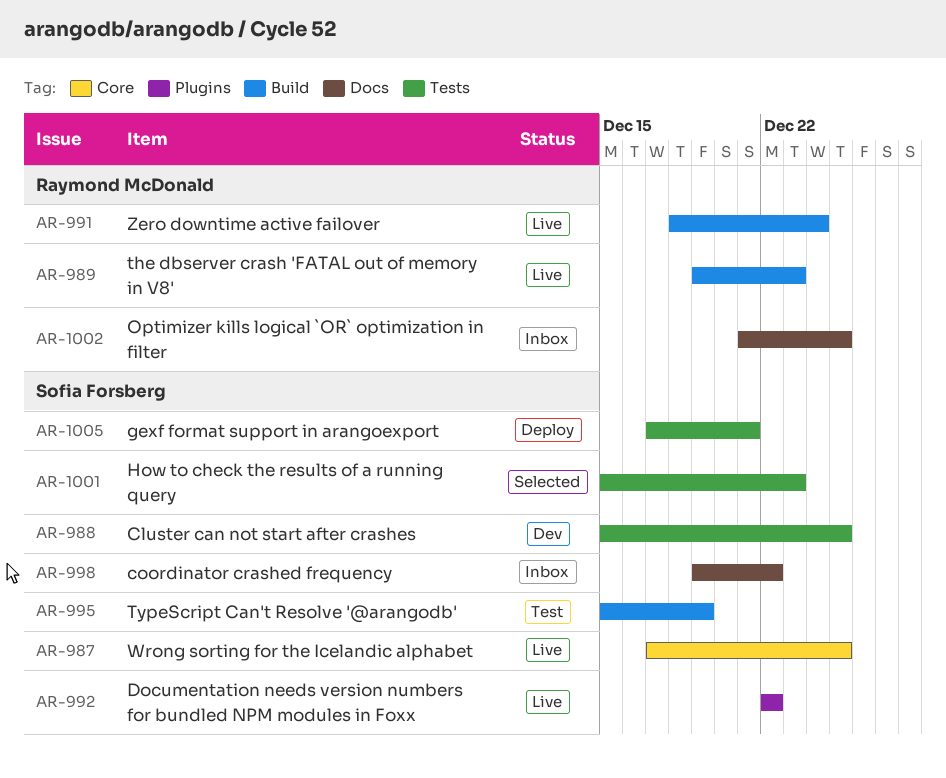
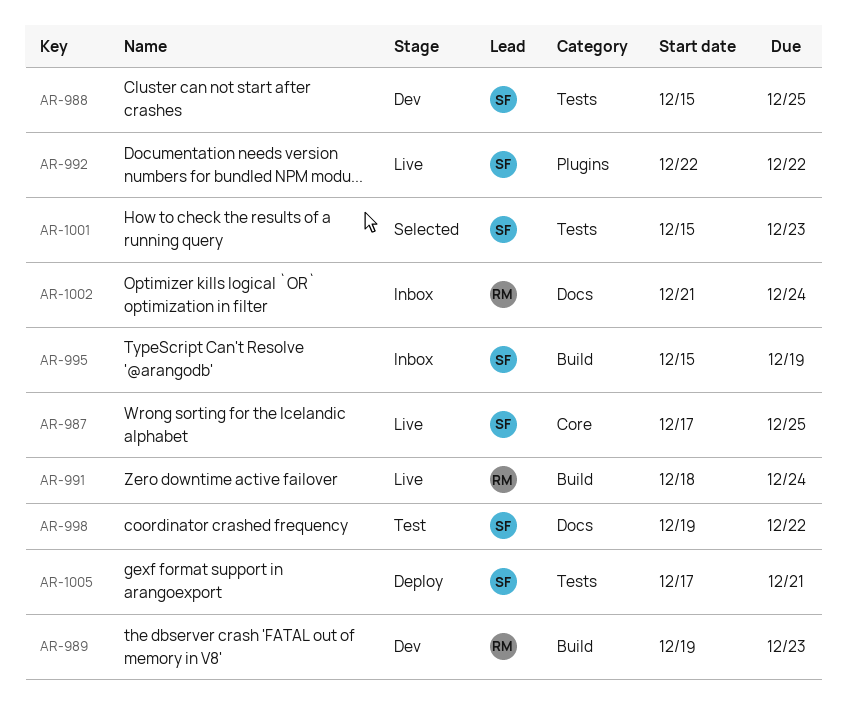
AR-989, status: Live -> Dev
AR-995, status: Test -> Inbox
AR-998, status: Inbox -> Test
AR-1002, due: Dec 25 -> Dec 24

